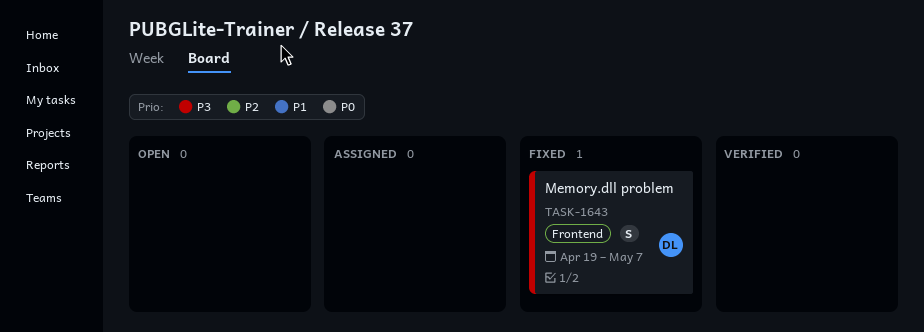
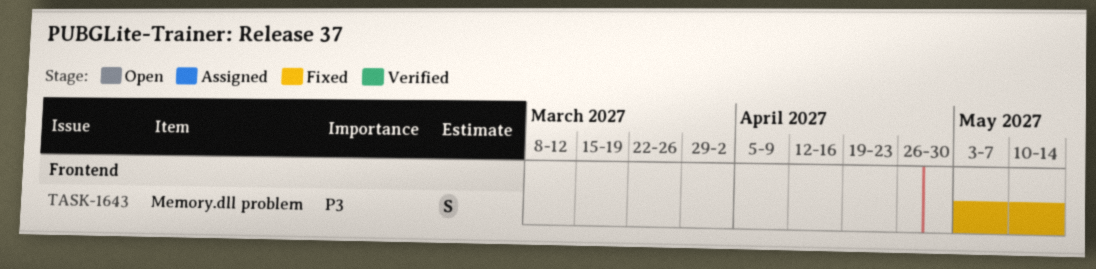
TASK-1643, start: Apr 19 -> May 3
TASK-1643, due: May 7 -> May 14

